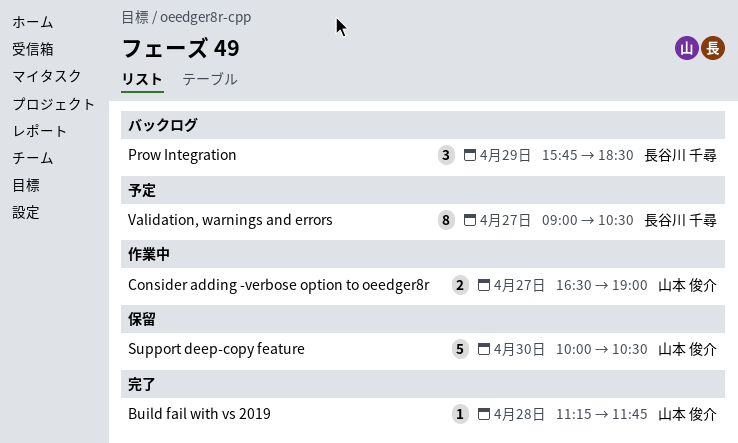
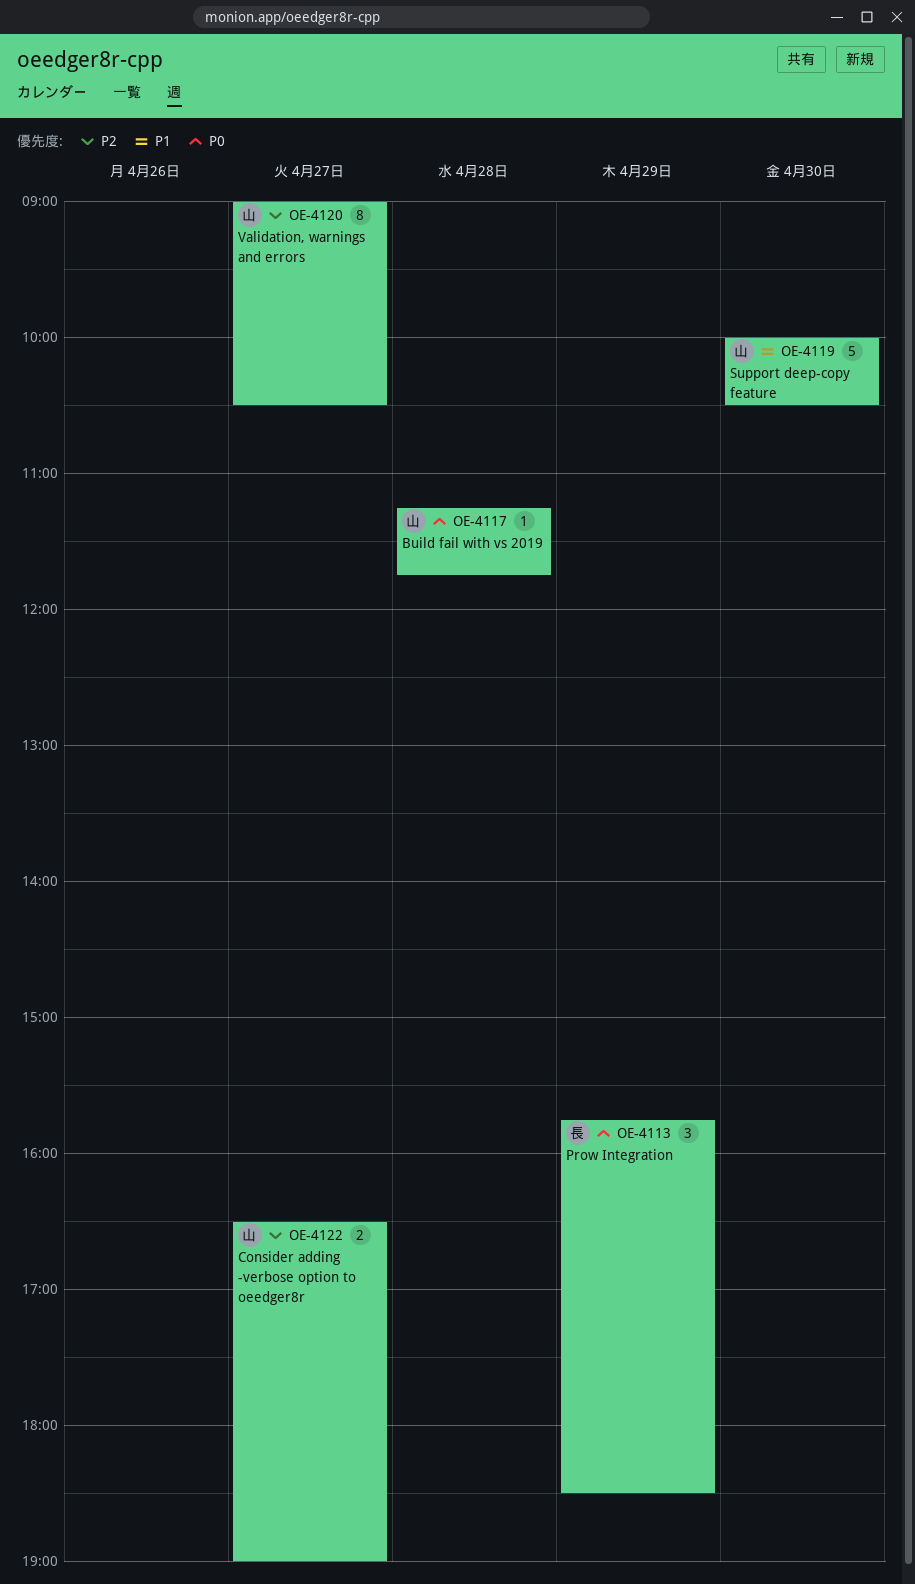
Validation, warnings and errors, owner: 長谷川 千尋 -> 山本 俊介

